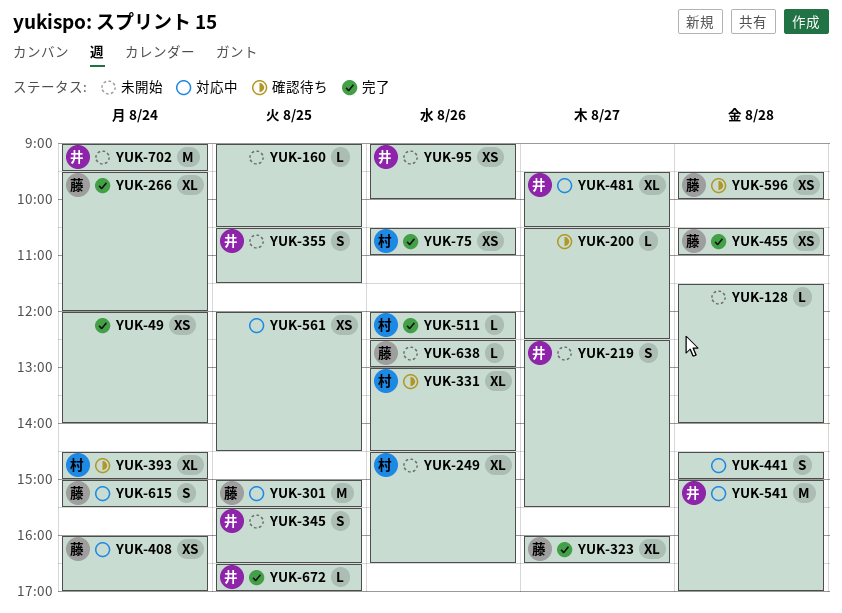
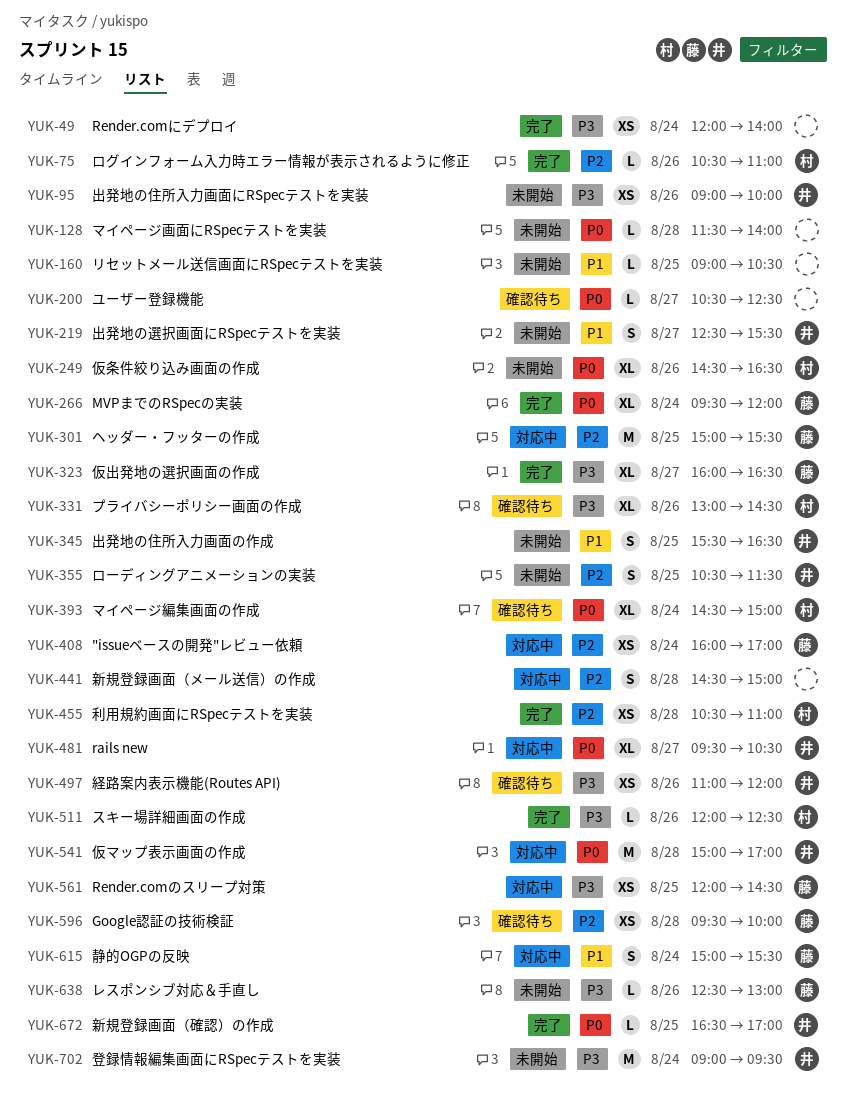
YUK-75, estimate: XS -> L
YUK-455, owner: 藤 -> 村
YUK-497: none -> present
YUK-561, owner: none -> 藤

